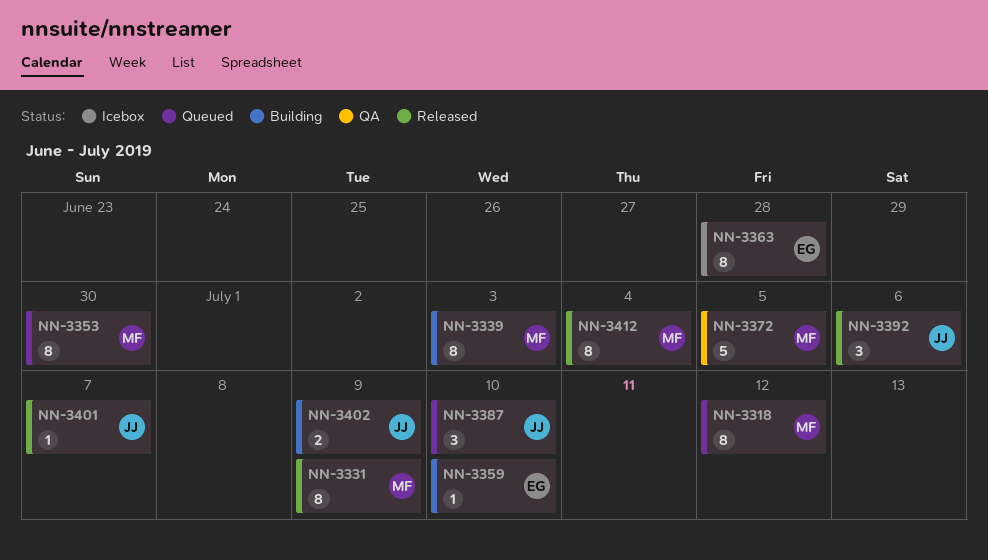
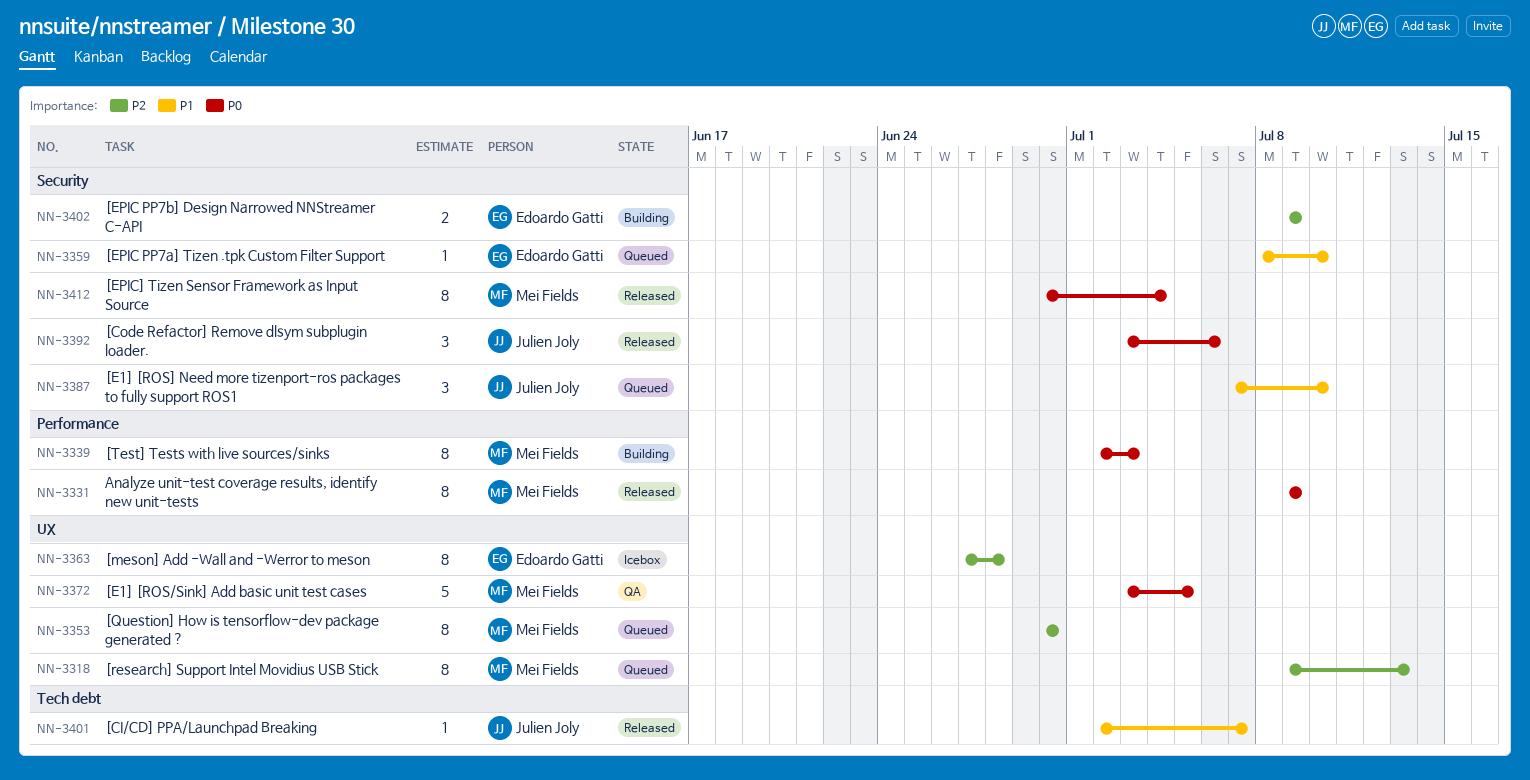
NN-3318, due: Jul 12 -> Jul 13
NN-3359, status: Building -> Queued
NN-3402, owner: Julien Joly -> Edoardo Gatti

